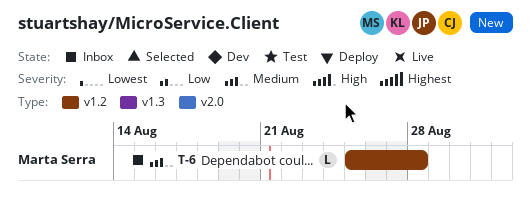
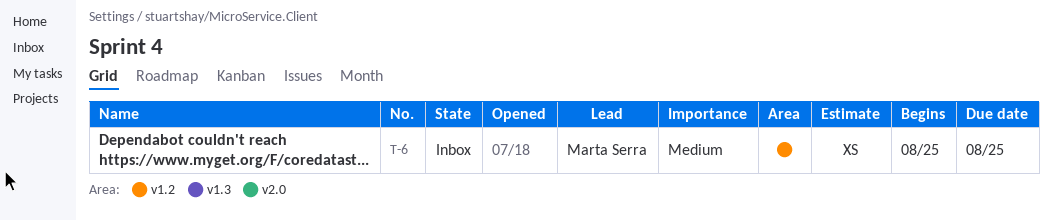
T-6, estimate: L -> XS
T-6, due: Aug 28 -> Aug 25

